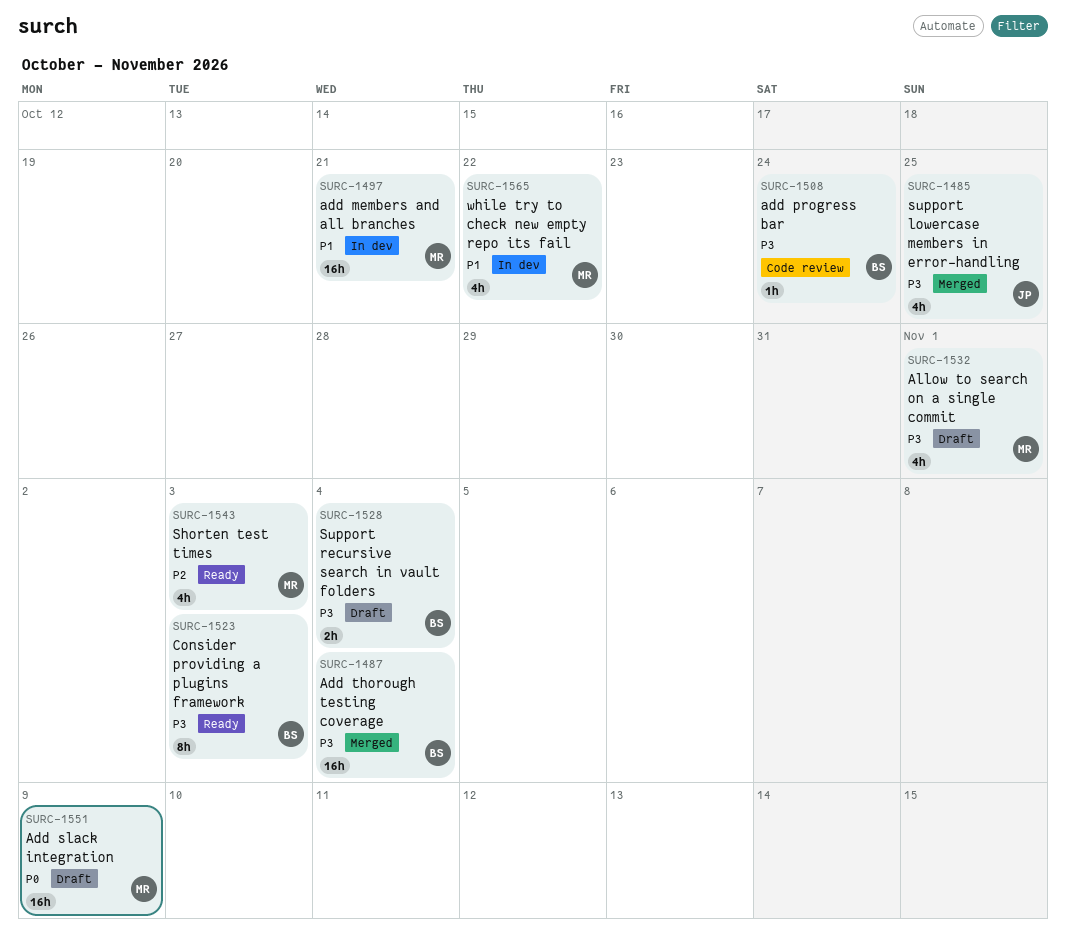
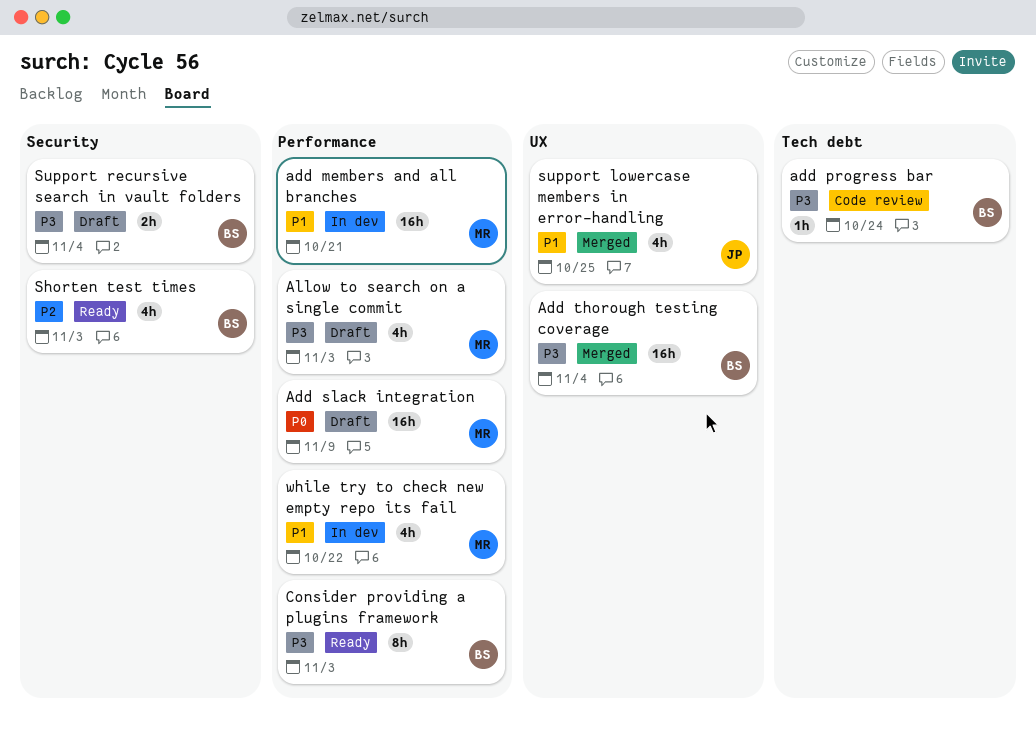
Allow to search on a single commit, due: Nov 1 -> Nov 3
Shorten test times, owner: MR -> BS
support lowercase members in error-handling, priority: P3 -> P1

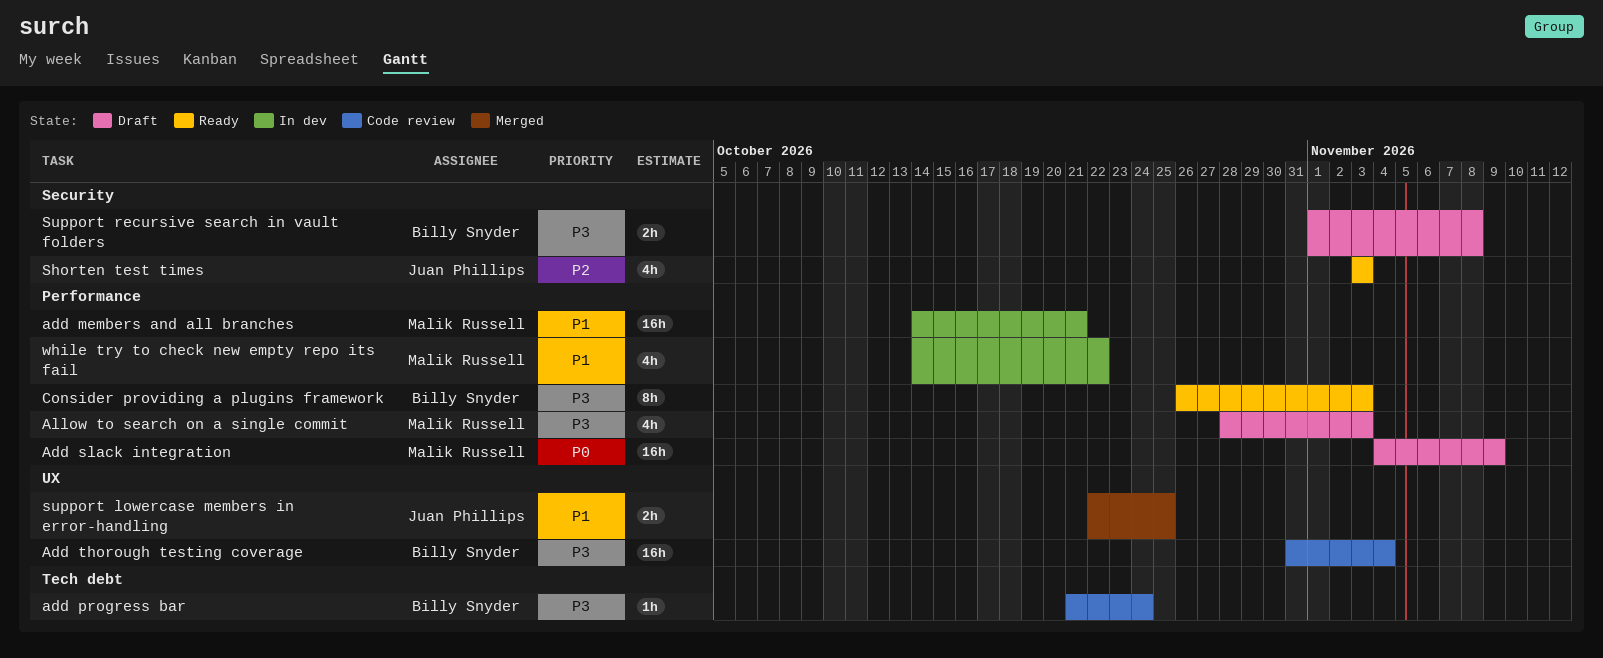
Add thorough testing coverage, status: Merged -> Code review
Shorten test times, owner: Billy Snyder -> Juan Phillips
support lowercase members in error-handling, estimate: 4h -> 2h
Support recursive search in vault folders, due: Nov 4 -> Nov 8

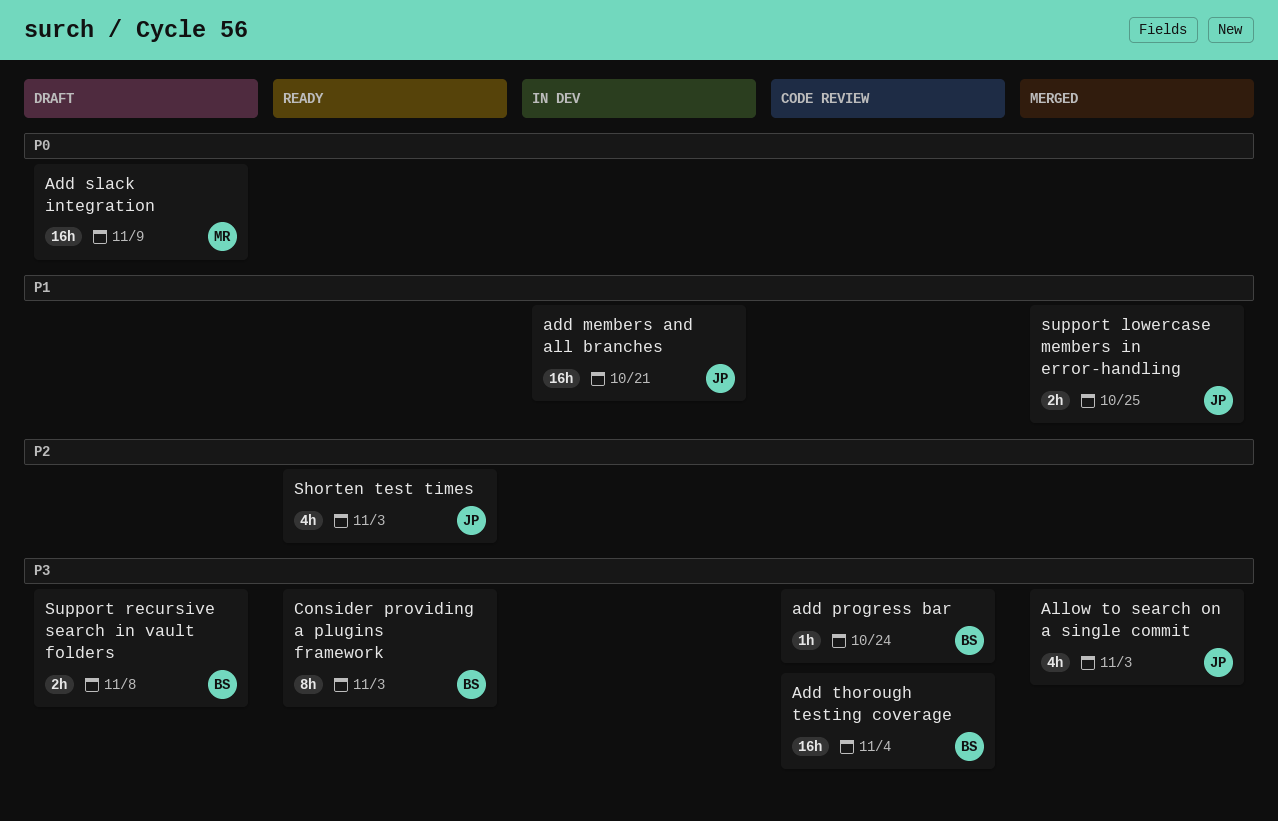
add members and all branches, owner: Malik Russell -> Juan Phillips
Allow to search on a single commit, status: Draft -> Merged
Allow to search on a single commit, owner: Malik Russell -> Juan Phillips
while try to check new empty repo its fail: present -> none

